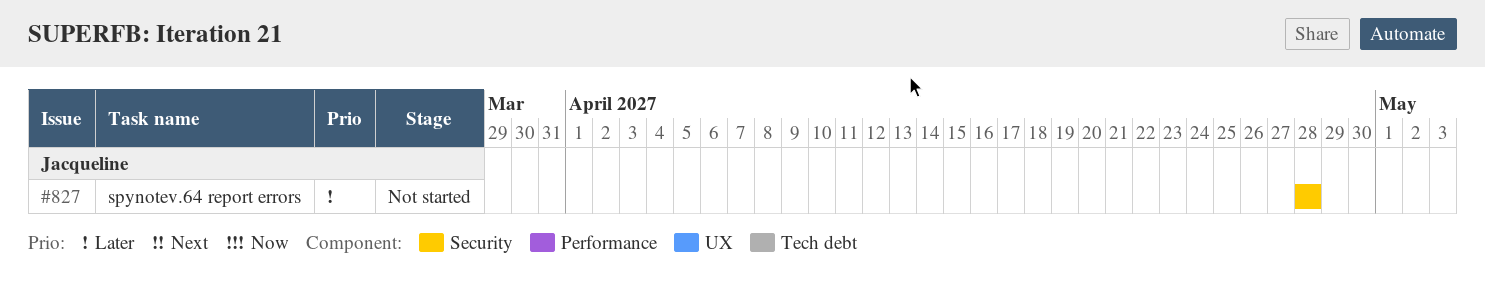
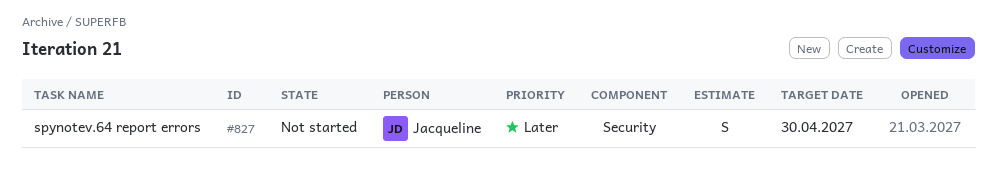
#827, due: Apr 28 -> Apr 30

